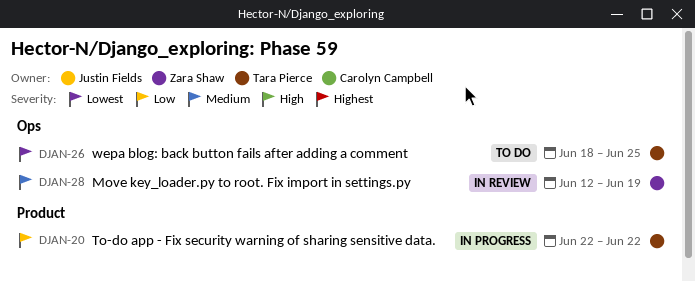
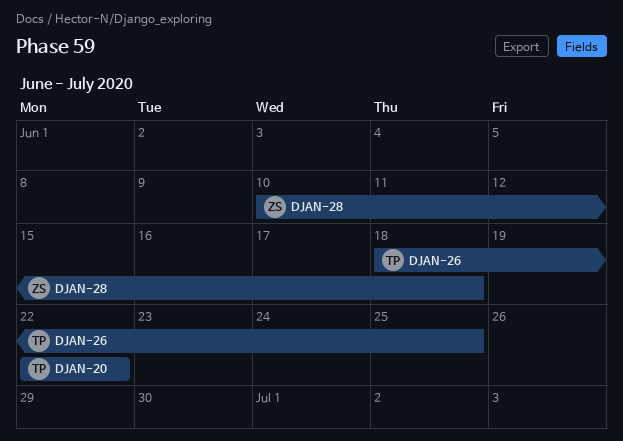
DJAN-28, start: Jun 12 -> Jun 10
DJAN-28, due: Jun 19 -> Jun 18

